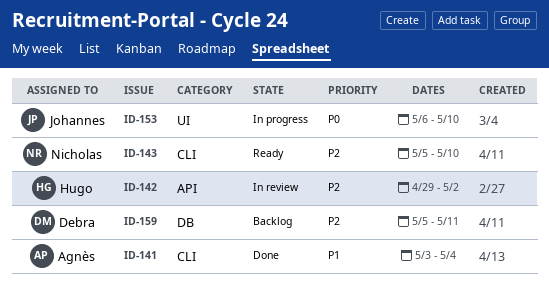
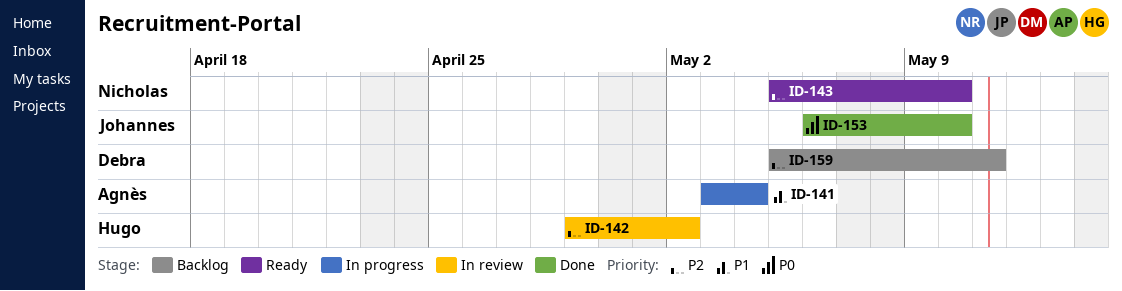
ID-141, status: Done -> In progress
ID-153, status: In progress -> Done

